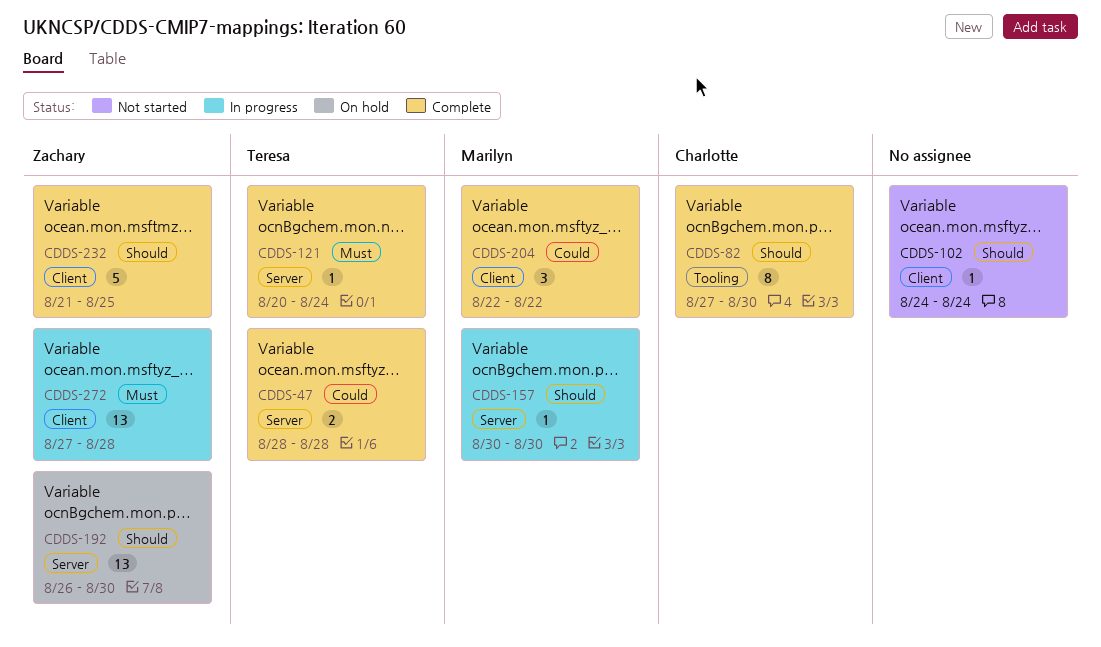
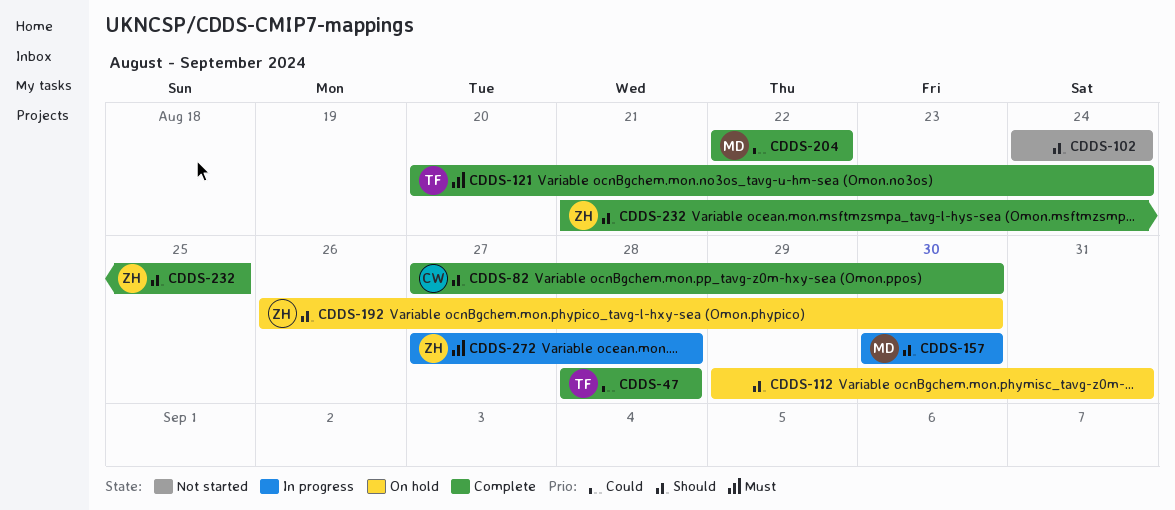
CDDS-112: none -> present

